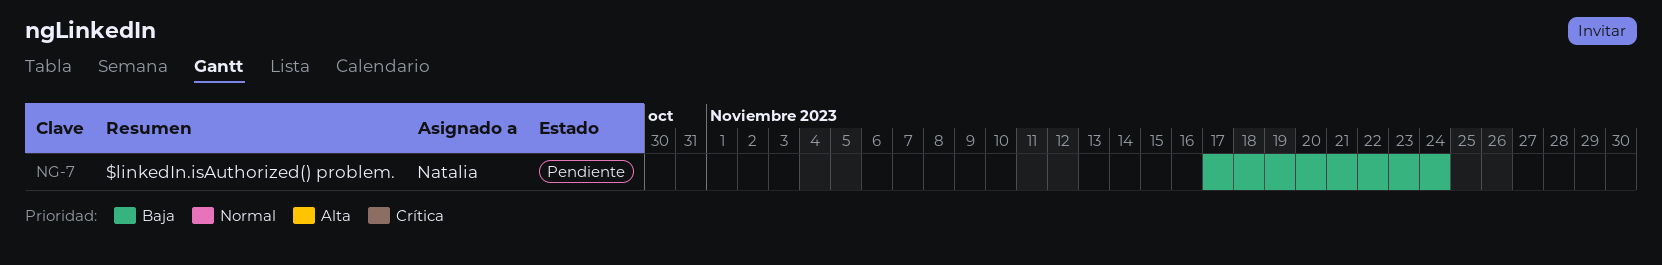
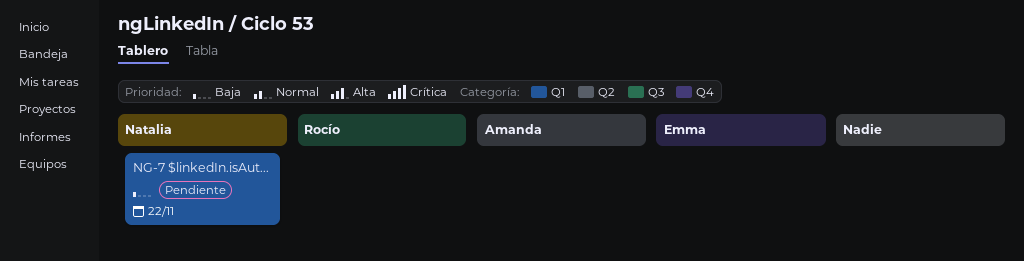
NG-7, due: Nov 24 -> Nov 22

